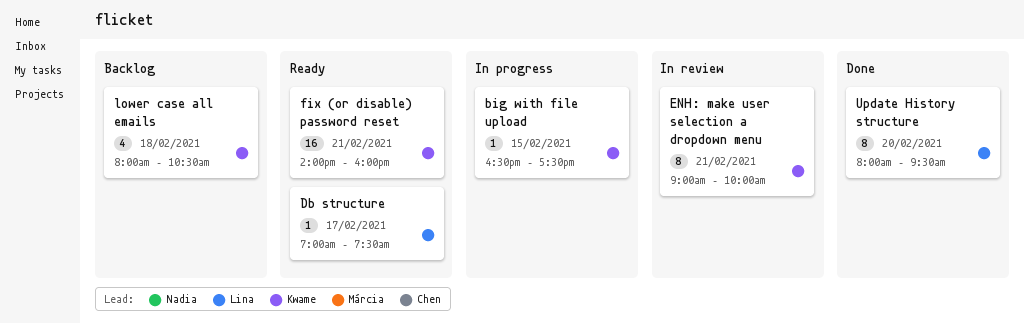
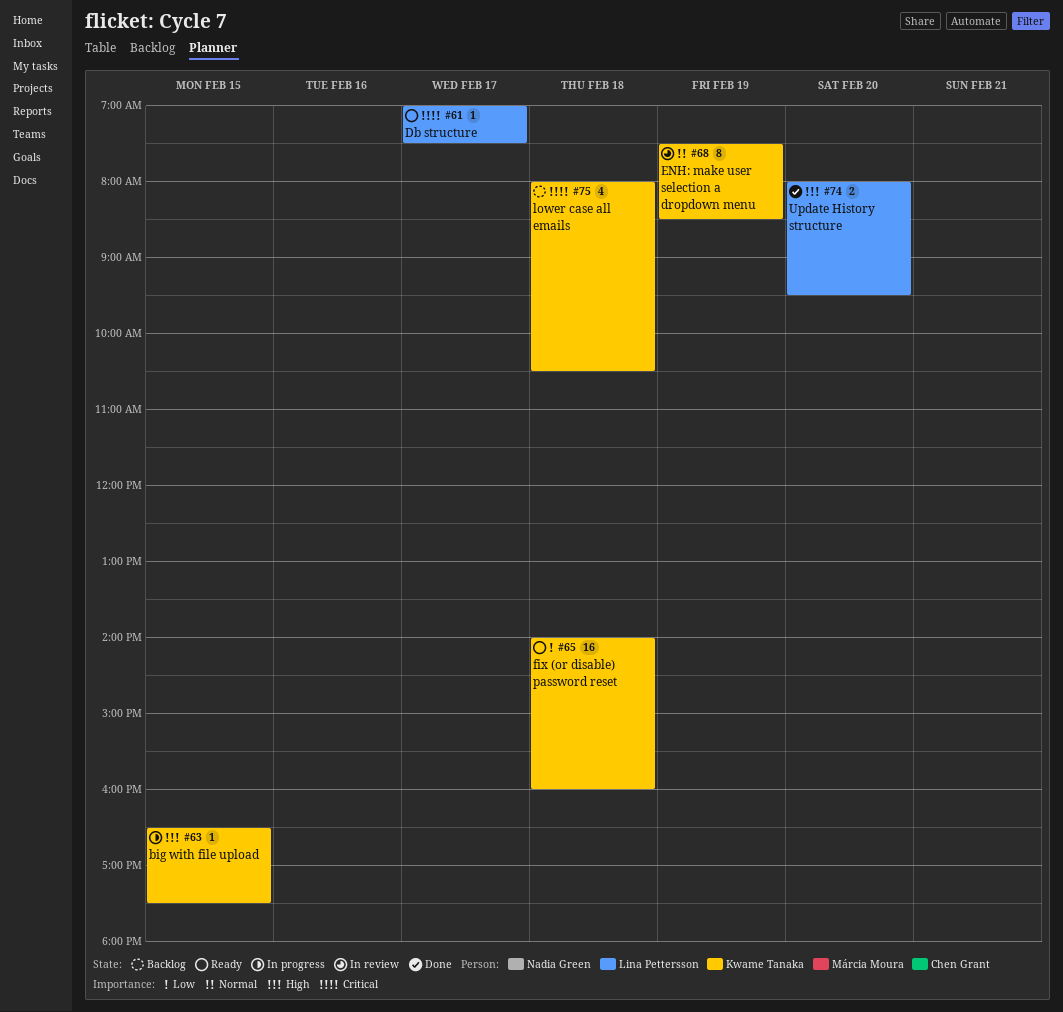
ENH: make user selection a dropdown menu, day: Feb 21 -> Feb 19
ENH: make user selection a dropdown menu, begins: 09:00 -> 07:30
ENH: make user selection a dropdown menu, ends: 10:00 -> 08:30
fix (or disable) password reset, day: Feb 21 -> Feb 18
Update History structure, estimate: 8 -> 2

